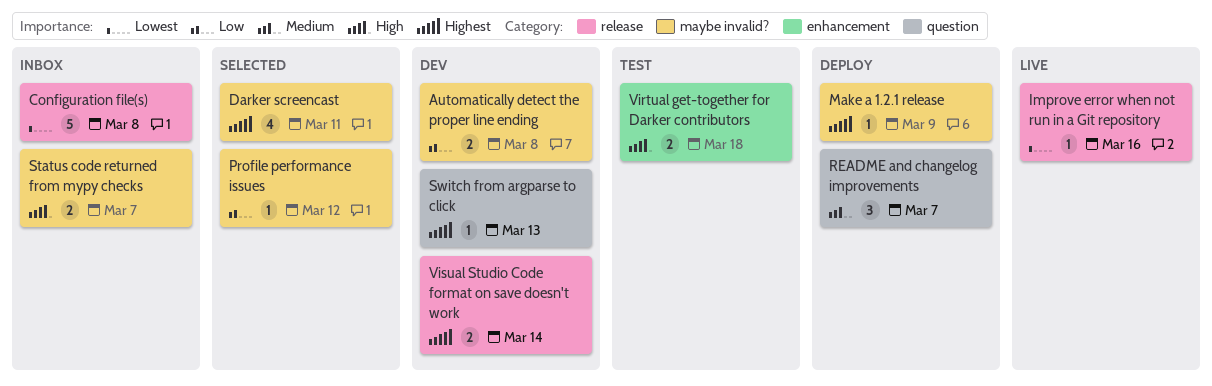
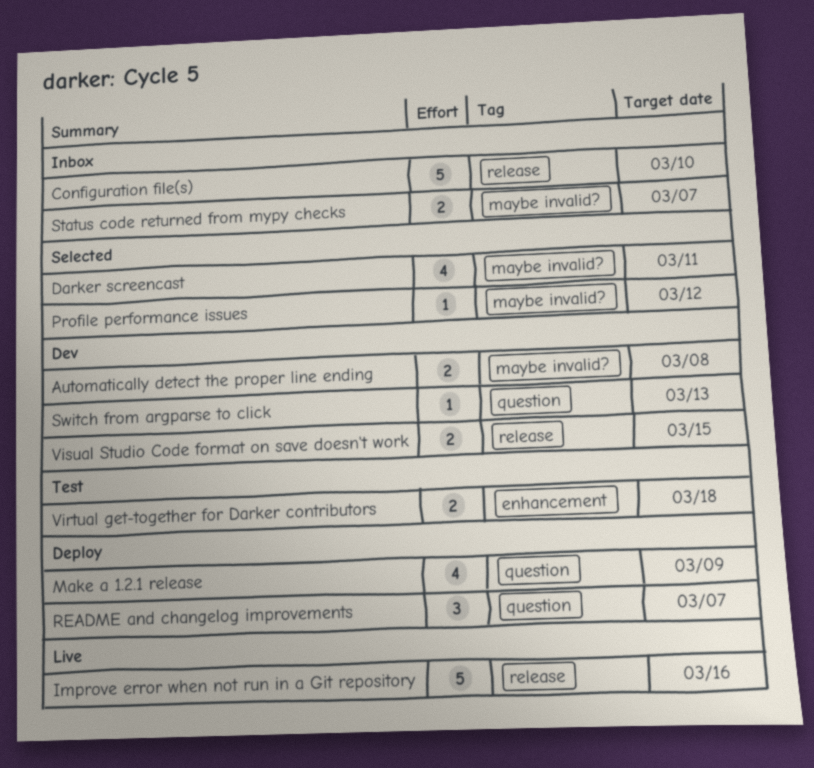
Configuration file(s), due: Mar 8 -> Mar 10
Improve error when not run in a Git repository, estimate: 1 -> 5
Make a 1.2.1 release, label: maybe invalid? -> question
Make a 1.2.1 release, estimate: 1 -> 4
Visual Studio Code format on save doesn't work, due: Mar 14 -> Mar 15

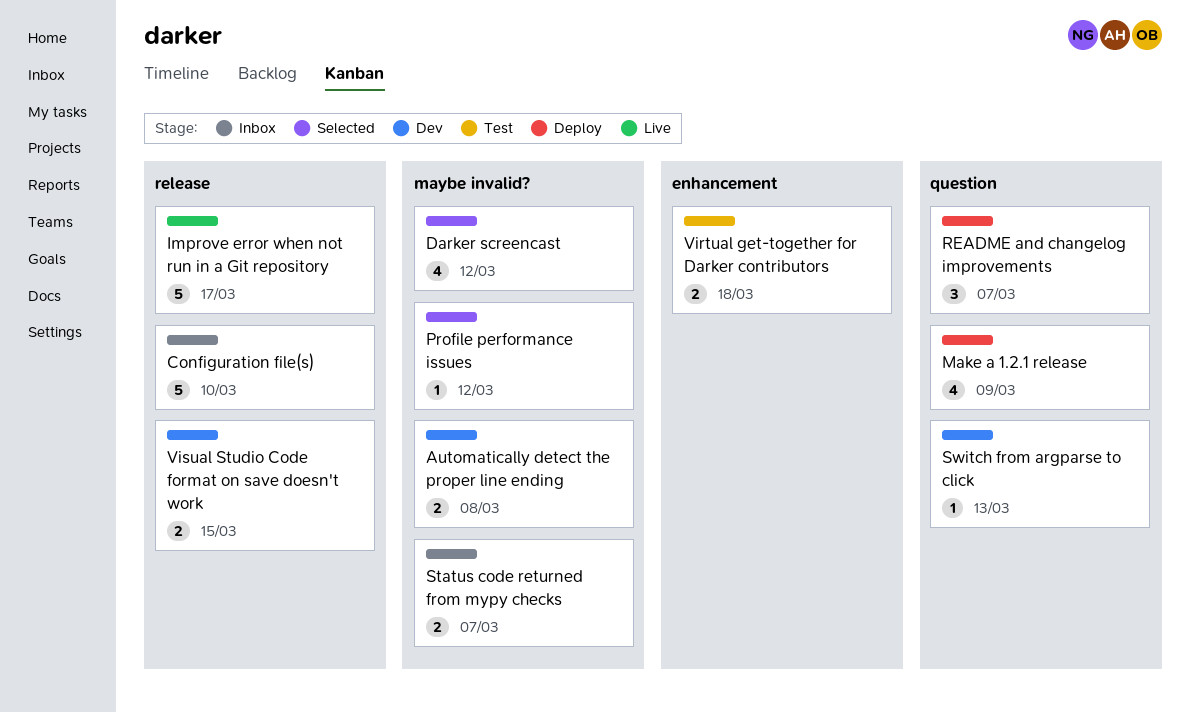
Darker screencast, due: Mar 11 -> Mar 12
Improve error when not run in a Git repository, due: Mar 16 -> Mar 17

